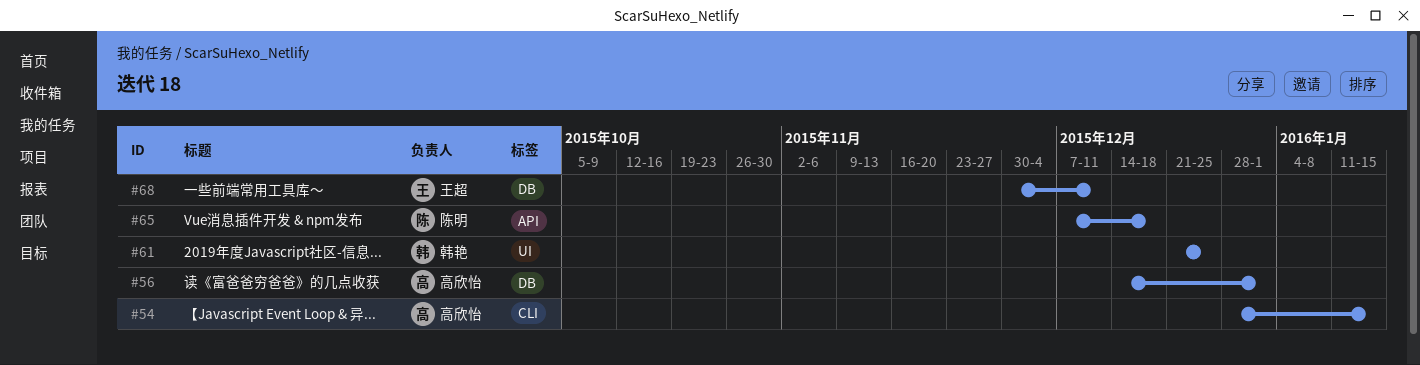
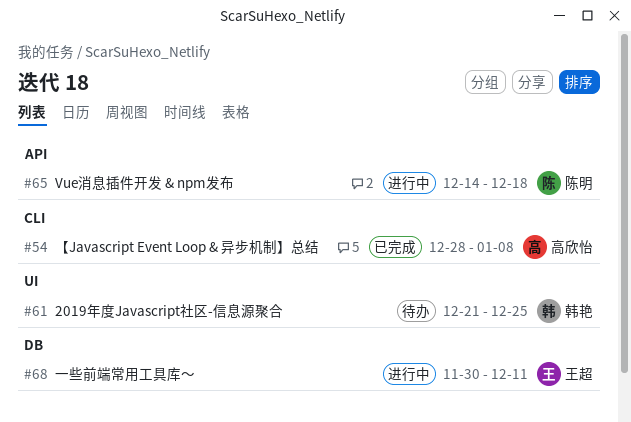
#54, due: Jan 15 -> Jan 8
#56: present -> none
#65, start: Dec 7 -> Dec 14

